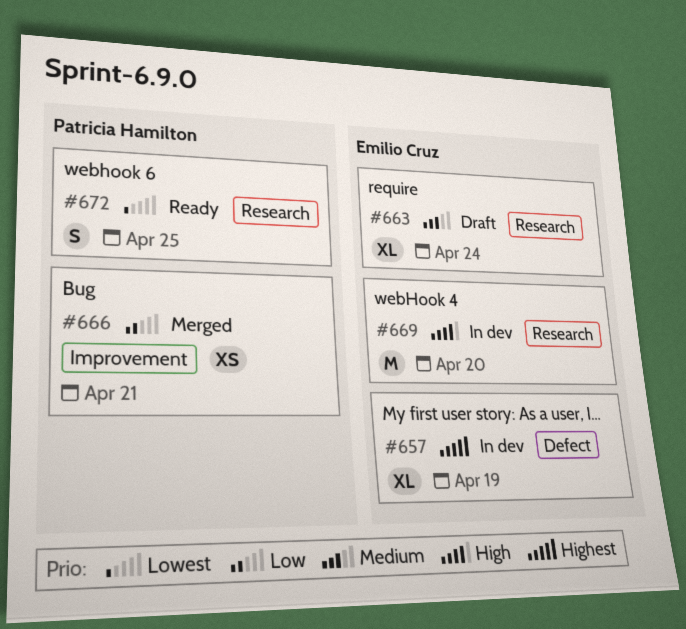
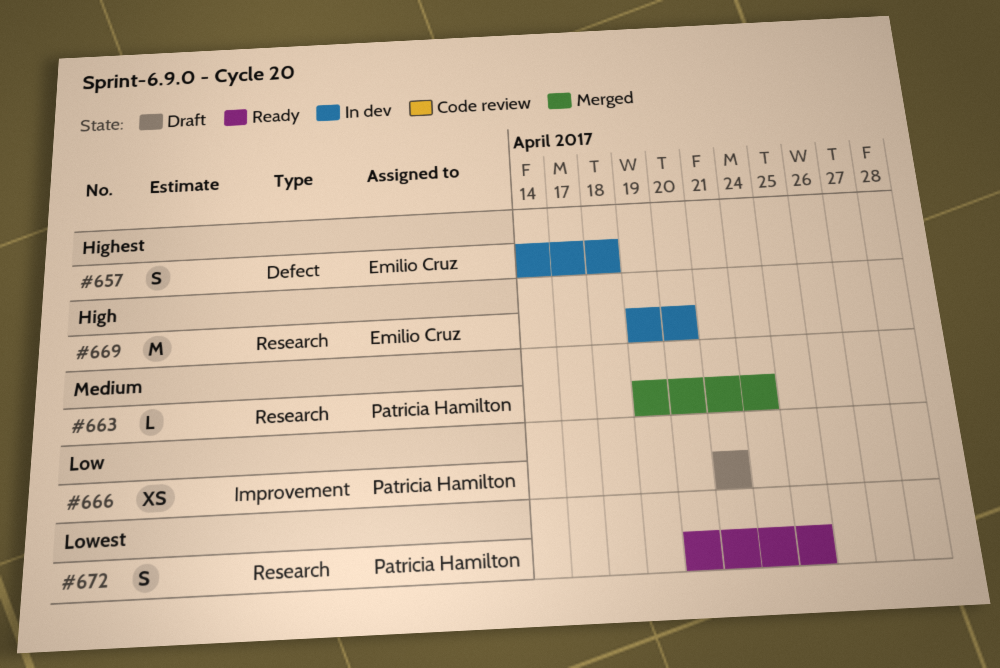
#657, estimate: XL -> S
#657, due: Apr 19 -> Apr 18
#663, status: Draft -> Merged
#663, owner: Emilio Cruz -> Patricia Hamilton
#663, estimate: XL -> L
#666, status: Merged -> Draft

